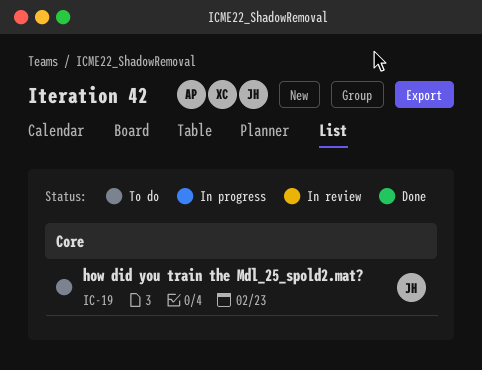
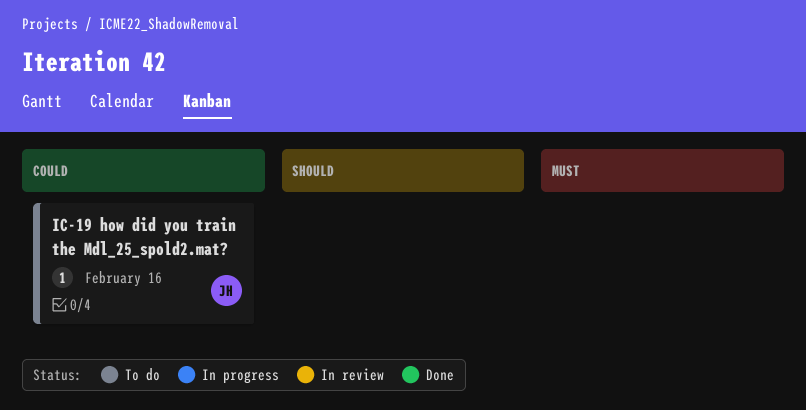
IC-19, due: Feb 23 -> Feb 16

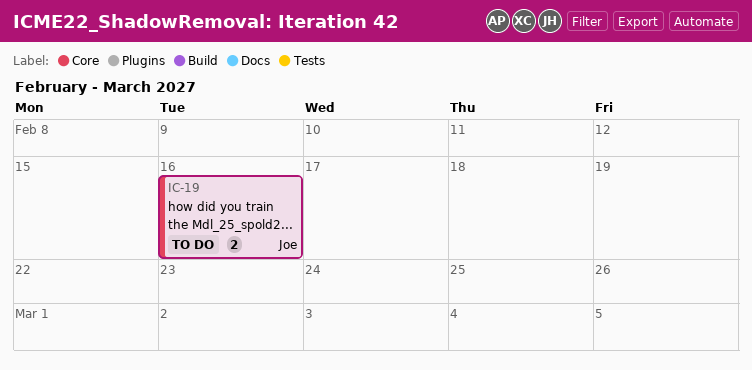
IC-19, estimate: 1 -> 2

